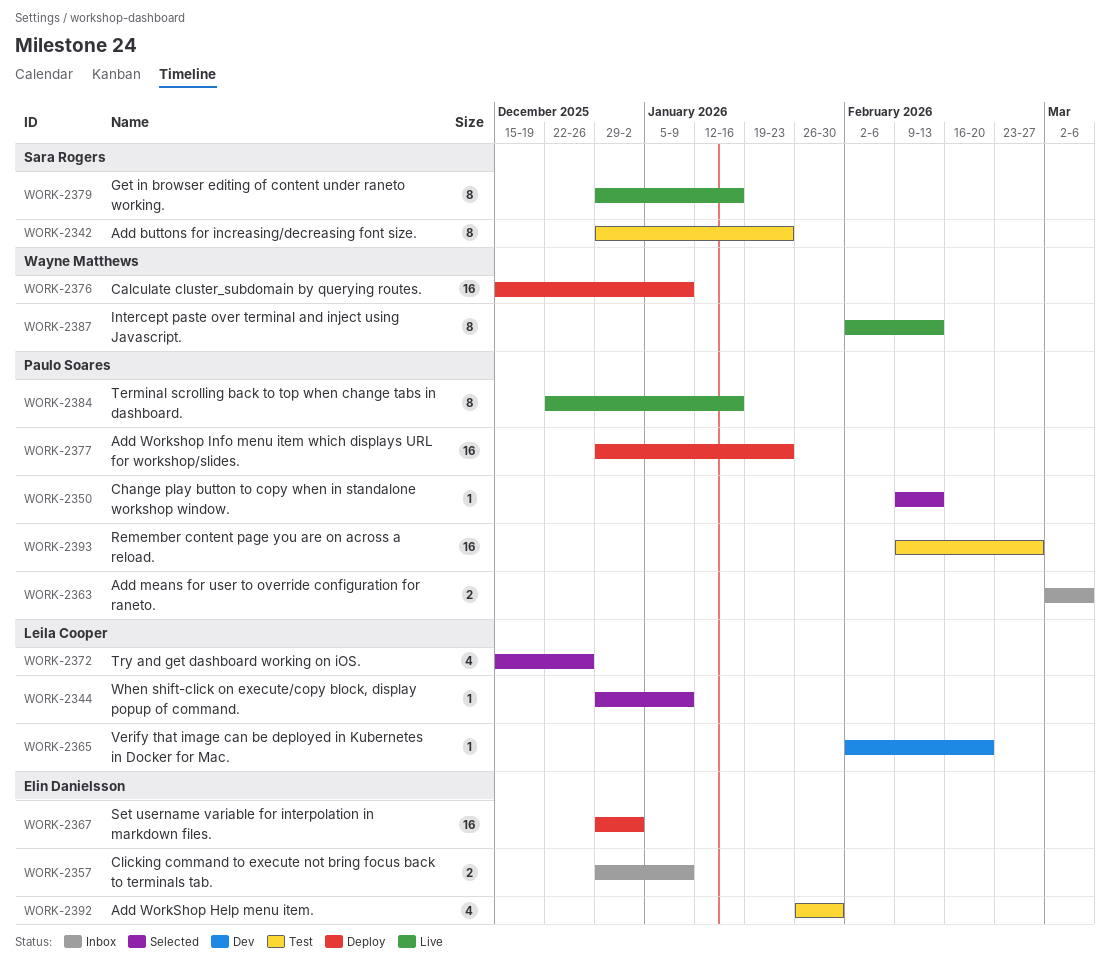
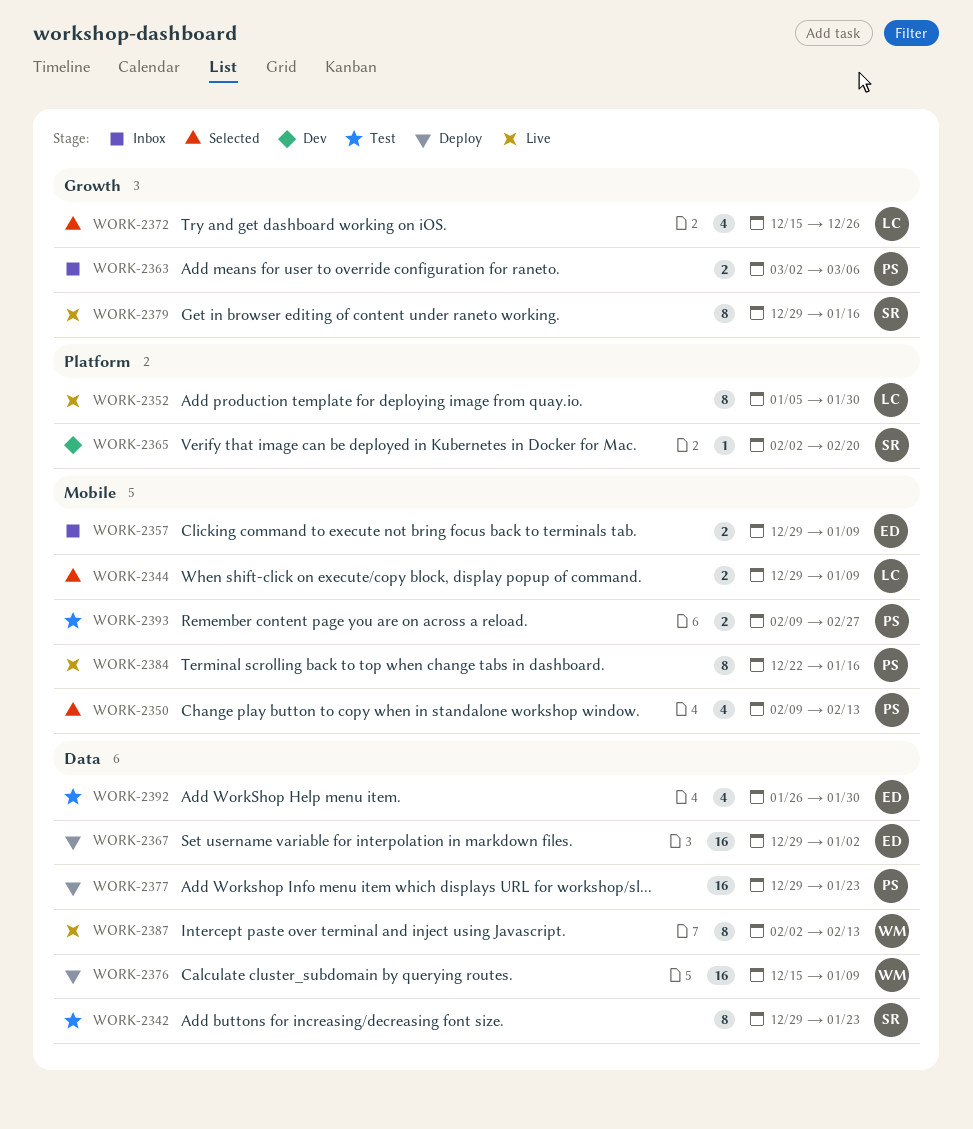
WORK-2344, estimate: 1 -> 2
WORK-2350, estimate: 1 -> 4
WORK-2352: none -> present
WORK-2365, owner: Leila Cooper -> Sara Rogers
WORK-2393, estimate: 16 -> 2

